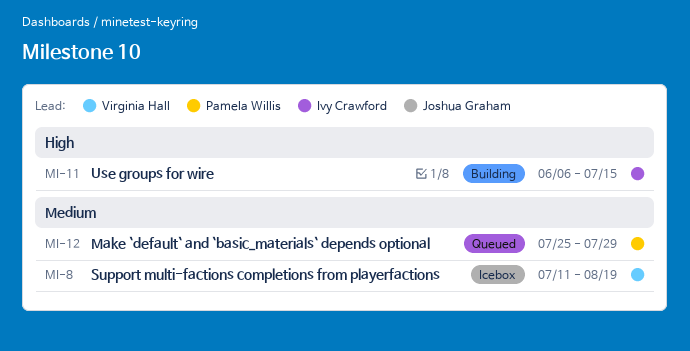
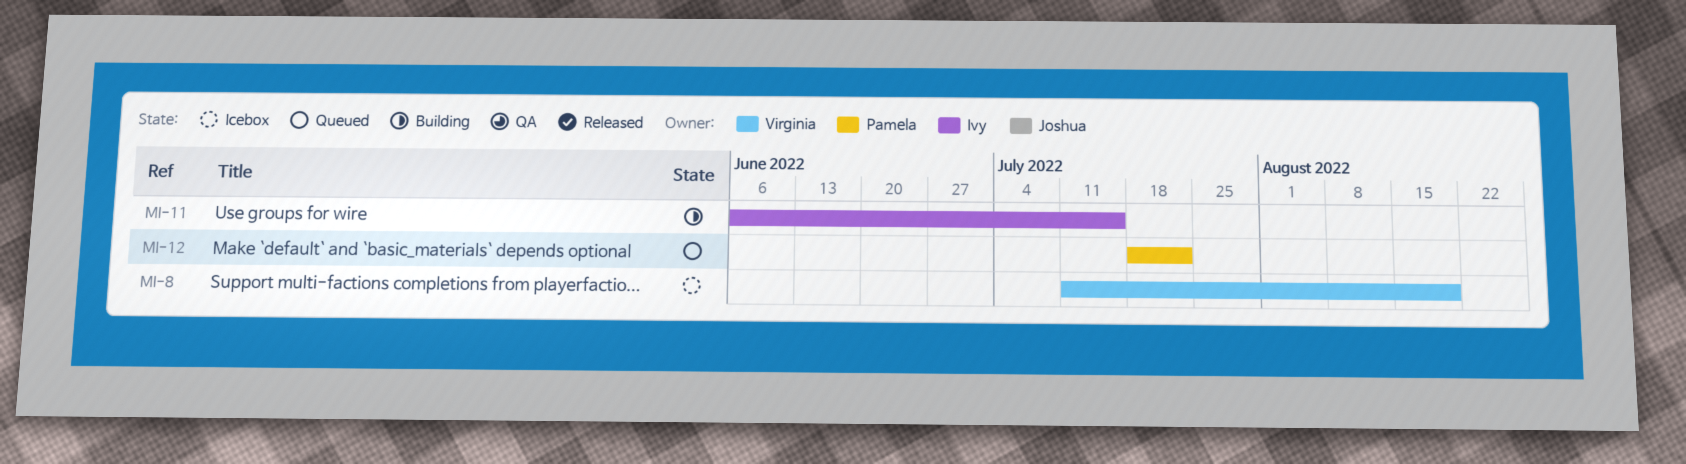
MI-12, start: Jul 25 -> Jul 18
MI-12, due: Jul 29 -> Jul 22

